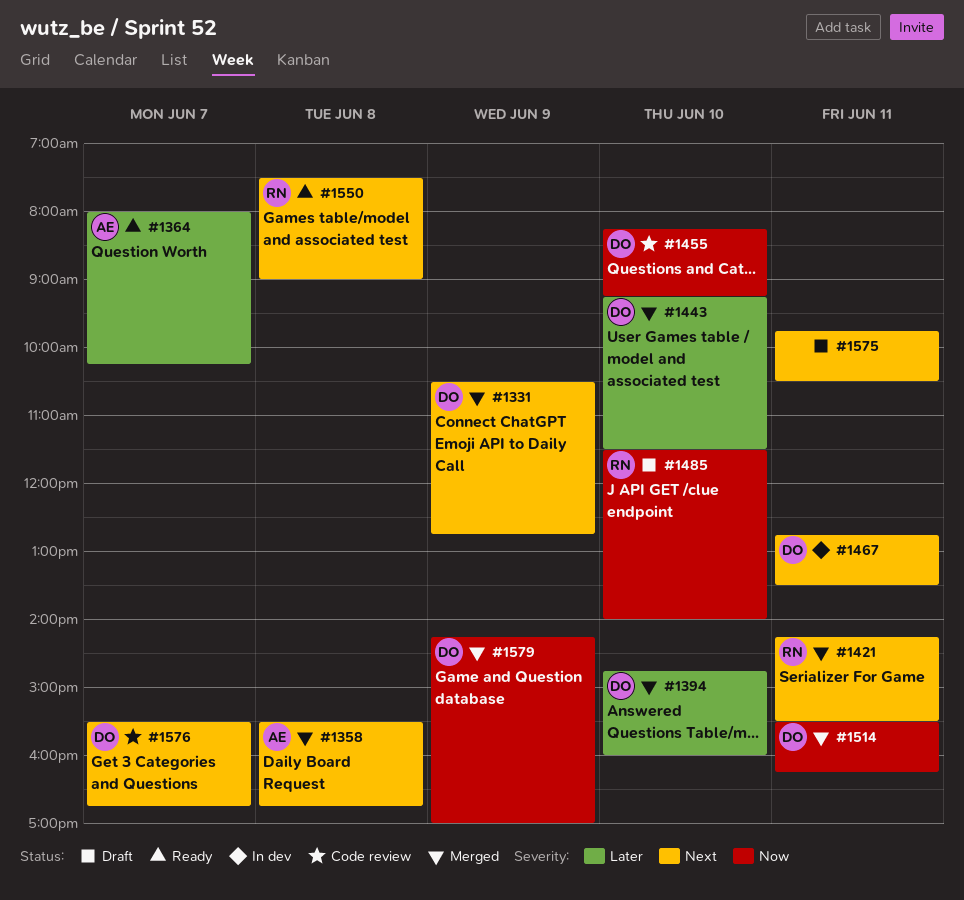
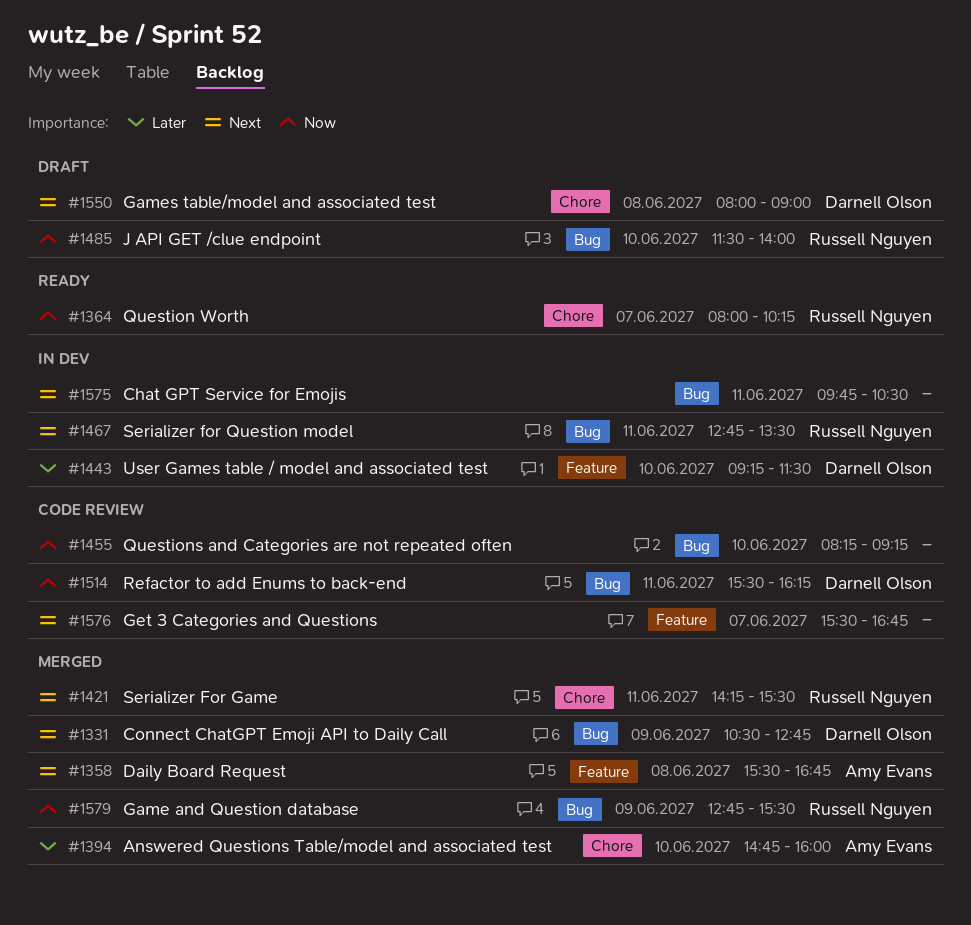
#1364, owner: Amy Evans -> Russell Nguyen
#1364, priority: Later -> Now
#1394, owner: Darnell Olson -> Amy Evans
#1443, status: Merged -> In dev
#1455, owner: Darnell Olson -> none
#1467, owner: Darnell Olson -> Russell Nguyen
#1514, status: Merged -> Code review
#1550, status: Ready -> Draft
#1550, owner: Russell Nguyen -> Darnell Olson
#1550, begins: 07:30 -> 08:00
#1575, status: Draft -> In dev
#1576, owner: Darnell Olson -> none
#1579, owner: Darnell Olson -> Russell Nguyen
#1579, begins: 14:15 -> 12:45
#1579, ends: 17:00 -> 15:30

